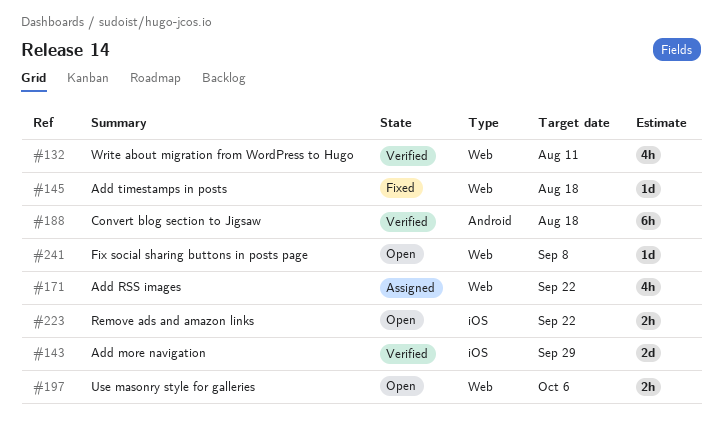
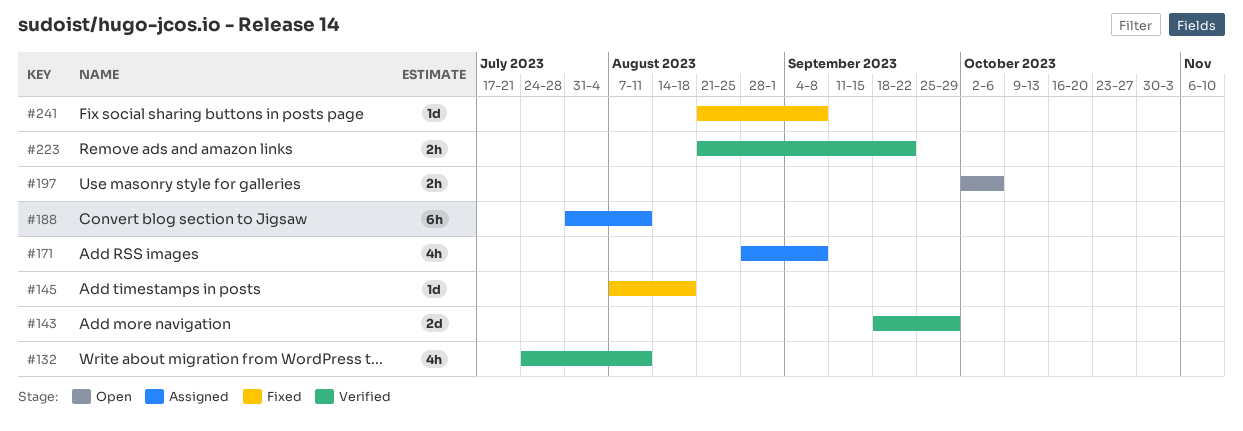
#171, due: Sep 22 -> Sep 8
#188, status: Verified -> Assigned
#188, due: Aug 18 -> Aug 11
#223, status: Open -> Verified
#241, status: Open -> Fixed

